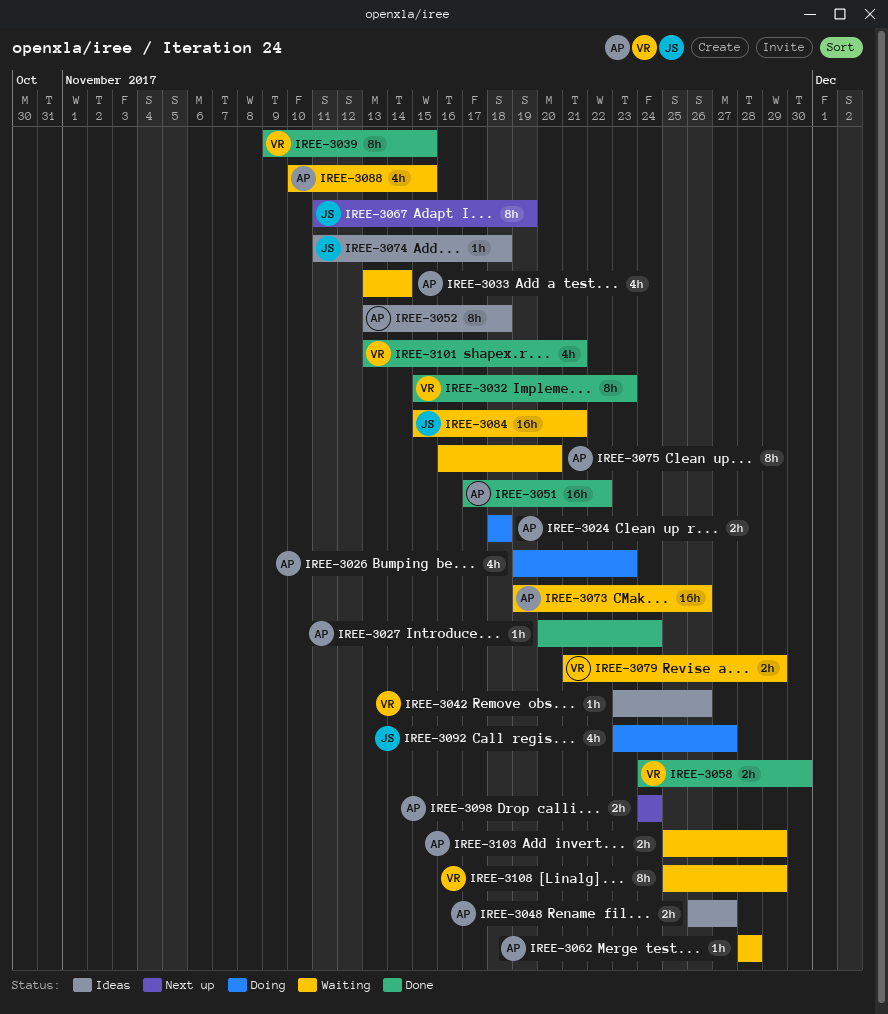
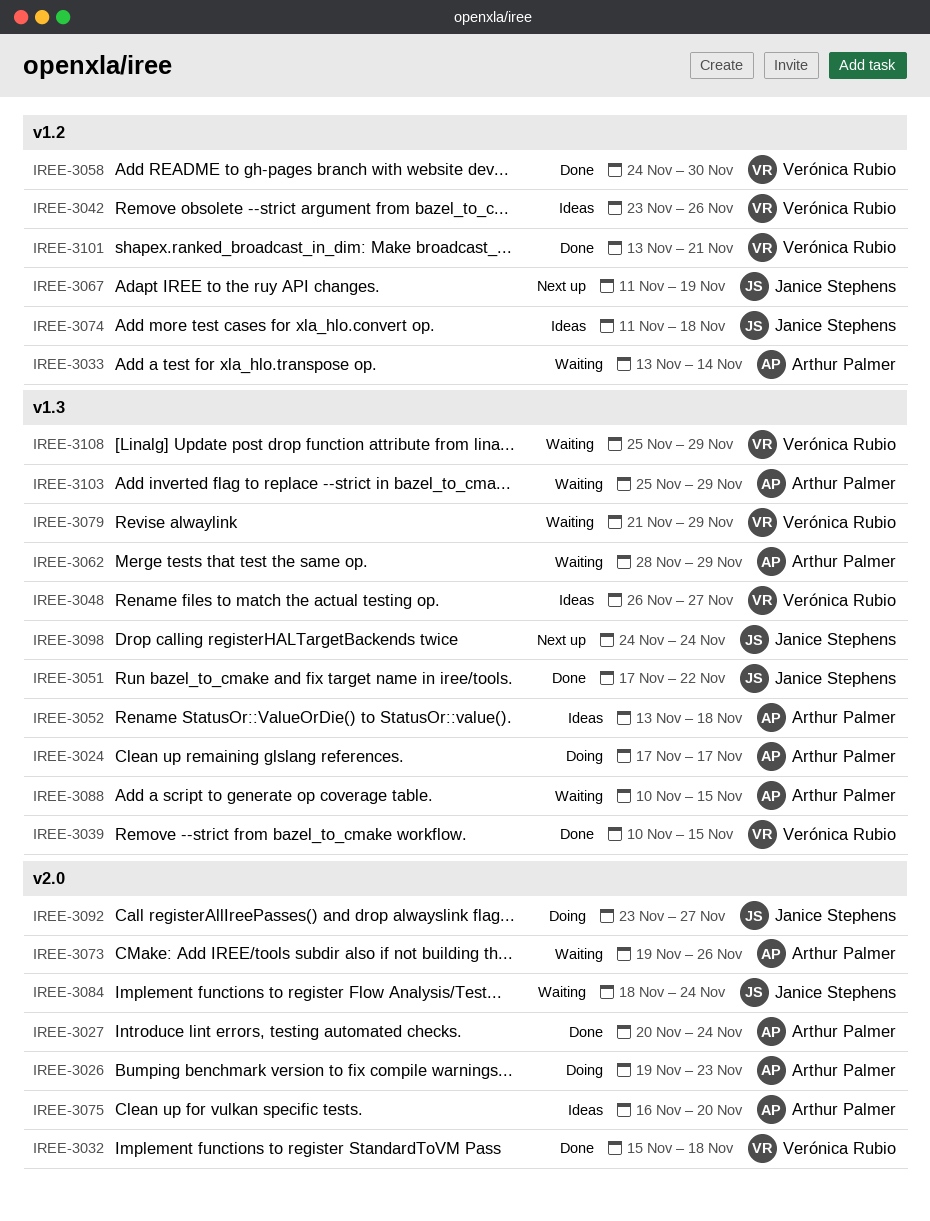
IREE-3024, start: Nov 18 -> Nov 17
IREE-3024, due: Nov 18 -> Nov 17
IREE-3032, due: Nov 23 -> Nov 18
IREE-3039, start: Nov 9 -> Nov 10
IREE-3048, owner: Arthur Palmer -> Verónica Rubio
IREE-3051, owner: Arthur Palmer -> Janice Stephens
IREE-3062, due: Nov 28 -> Nov 29
IREE-3075, status: Waiting -> Ideas
IREE-3084, start: Nov 15 -> Nov 18
IREE-3084, due: Nov 21 -> Nov 24
IREE-3098, owner: Arthur Palmer -> Janice Stephens

